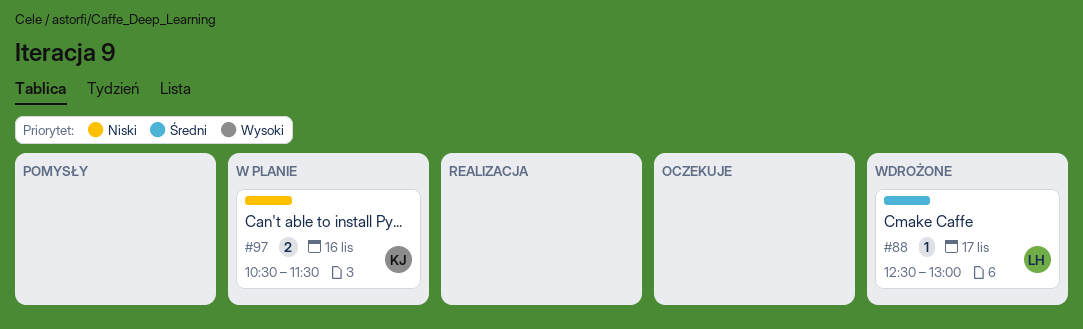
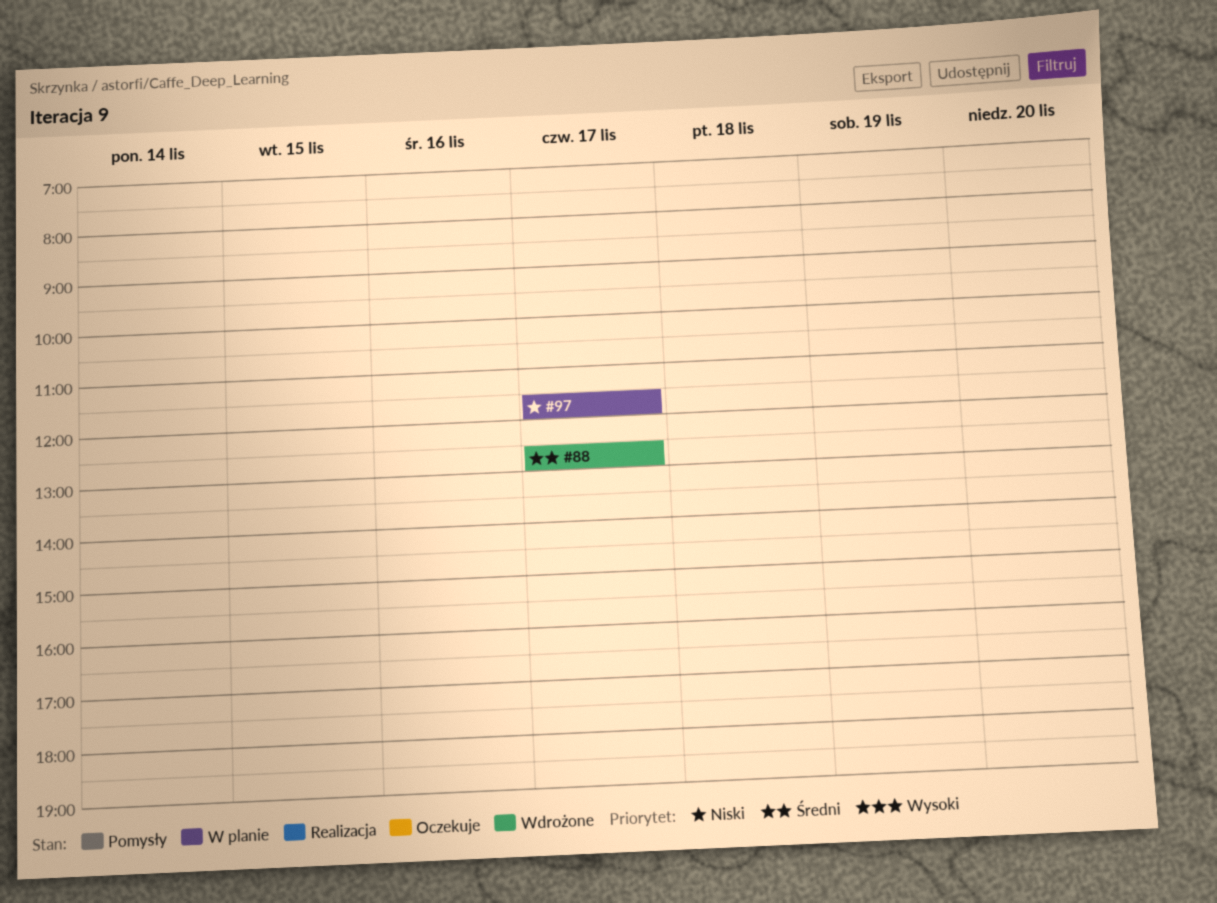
#97, day: Nov 16 -> Nov 17
#97, begins: 10:30 -> 11:30
#97, ends: 11:30 -> 12:00

